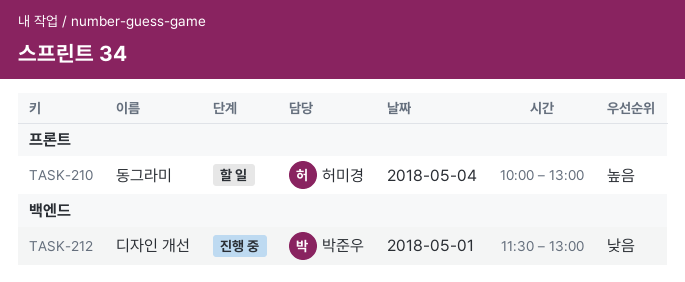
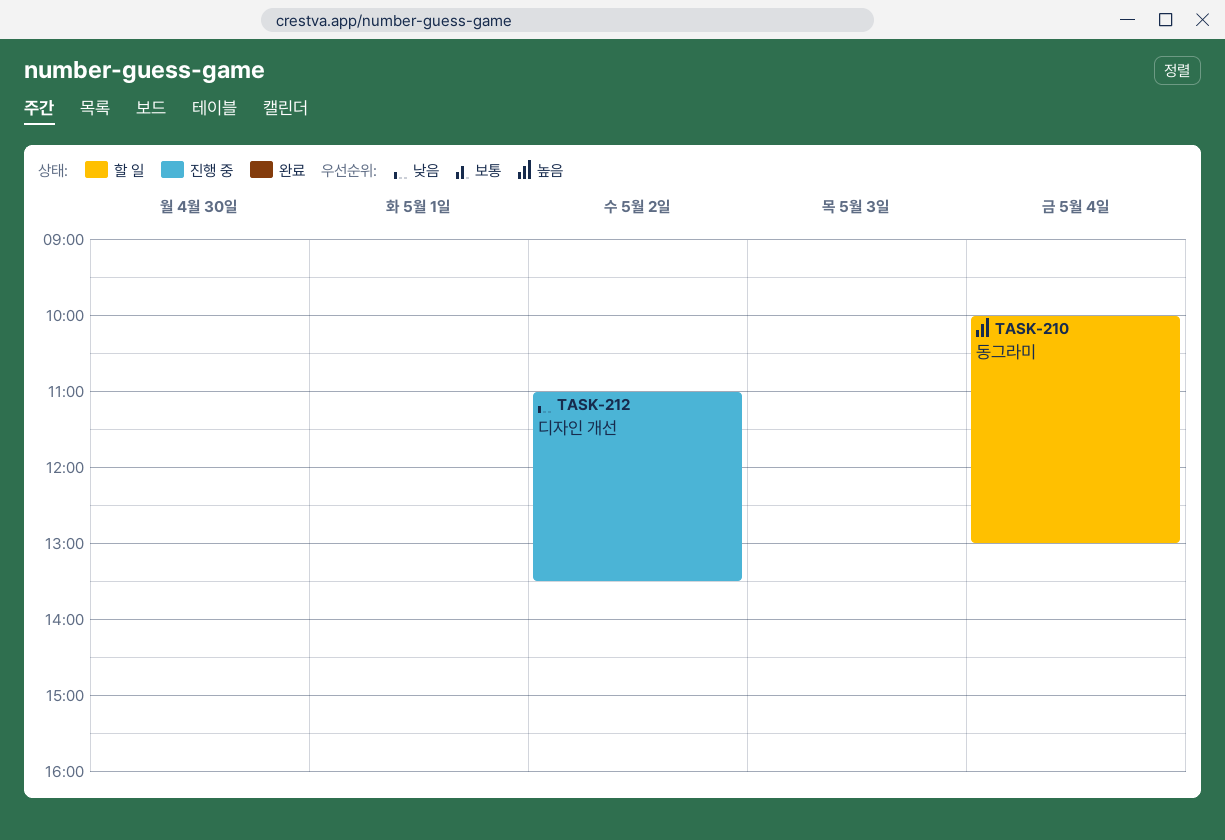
TASK-212, day: May 1 -> May 2
TASK-212, begins: 11:30 -> 11:00
TASK-212, ends: 13:00 -> 13:30

